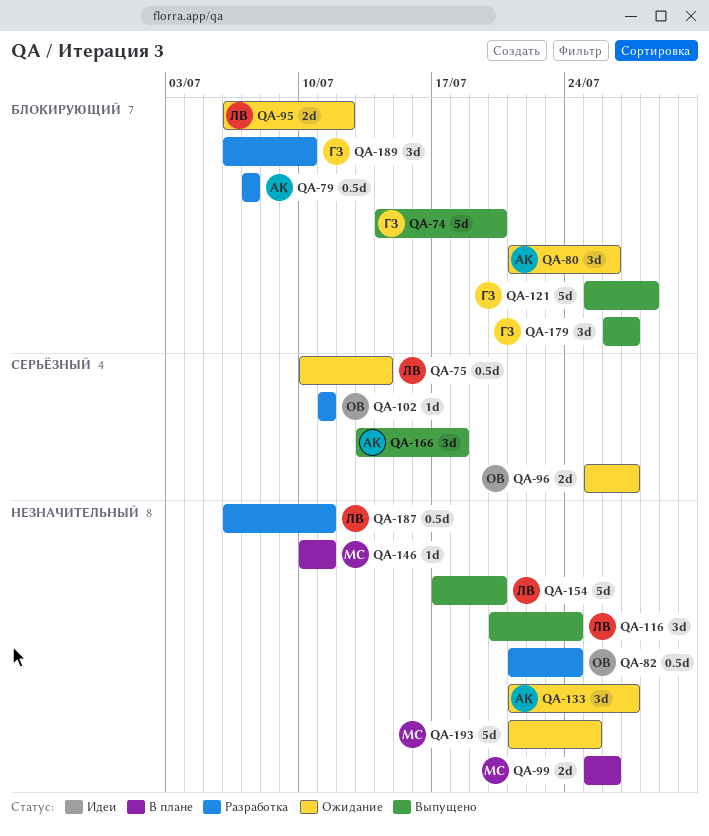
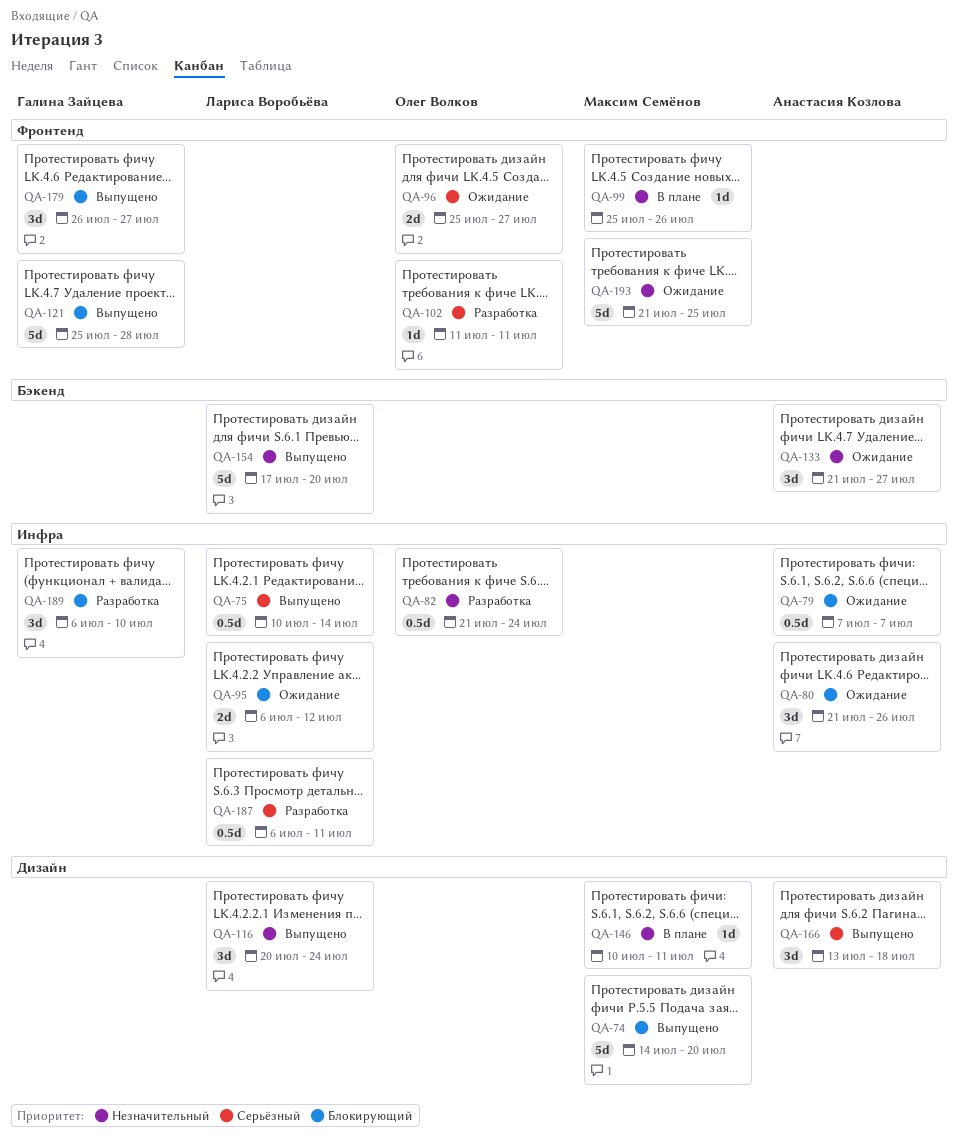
QA-74, owner: Галина Зайцева -> Максим Семёнов
QA-75, status: Ожидание -> Выпущено
QA-79, status: Разработка -> Ожидание
QA-99, estimate: 2d -> 1d
QA-187, priority: Незначительный -> Серьёзный

